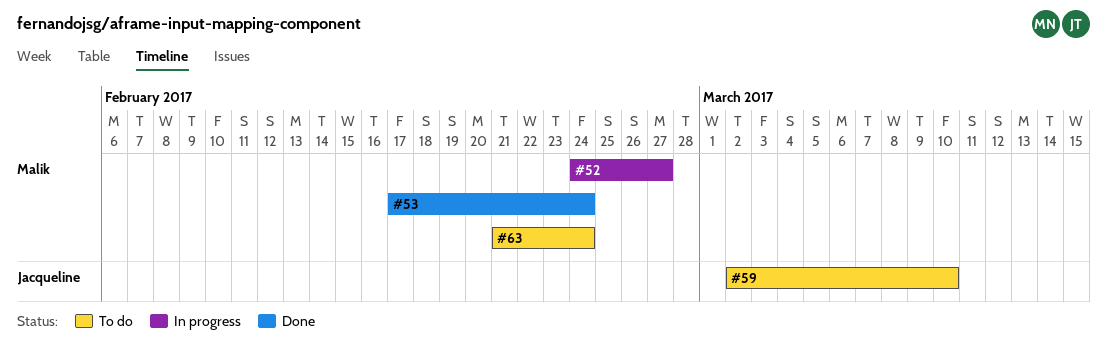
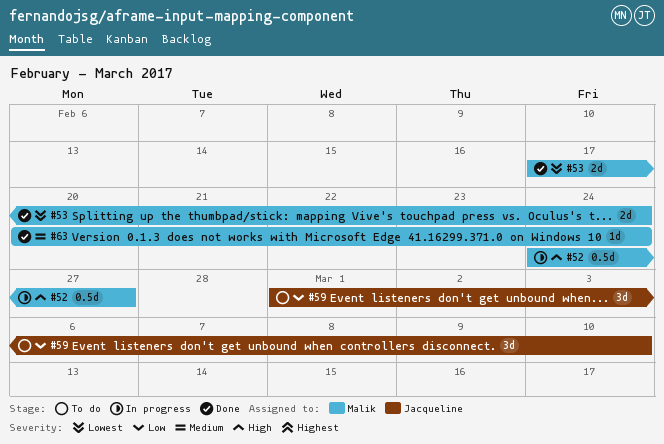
#59, start: Mar 2 -> Mar 1
#63, status: To do -> Done
#63, start: Feb 21 -> Feb 20

